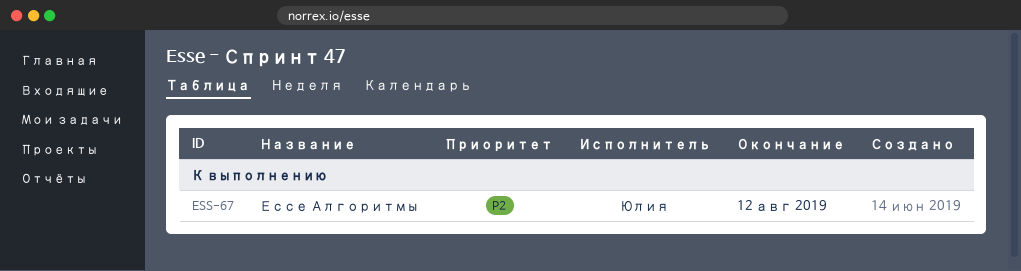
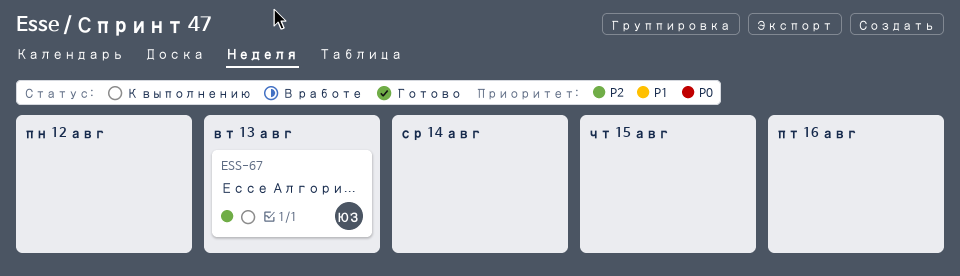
ESS-67, due: Aug 12 -> Aug 13

